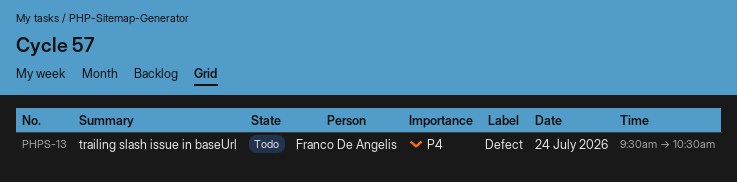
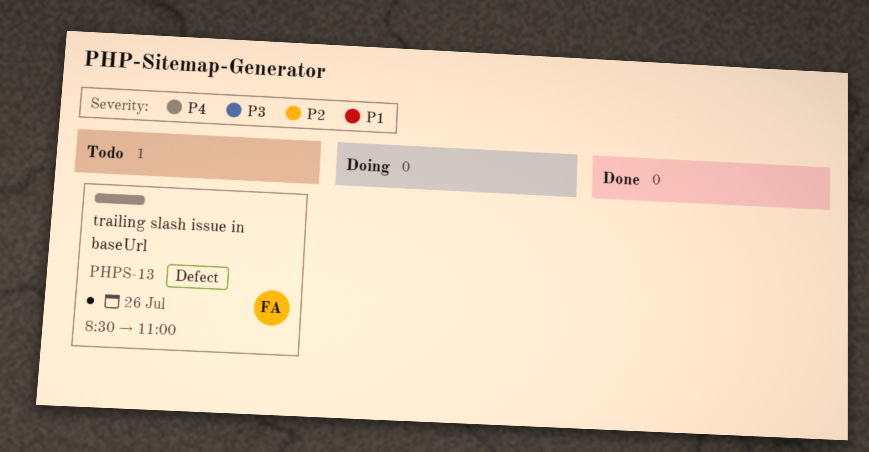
PHPS-13, day: Jul 24 -> Jul 26
PHPS-13, begins: 09:30 -> 08:30
PHPS-13, ends: 10:30 -> 11:00

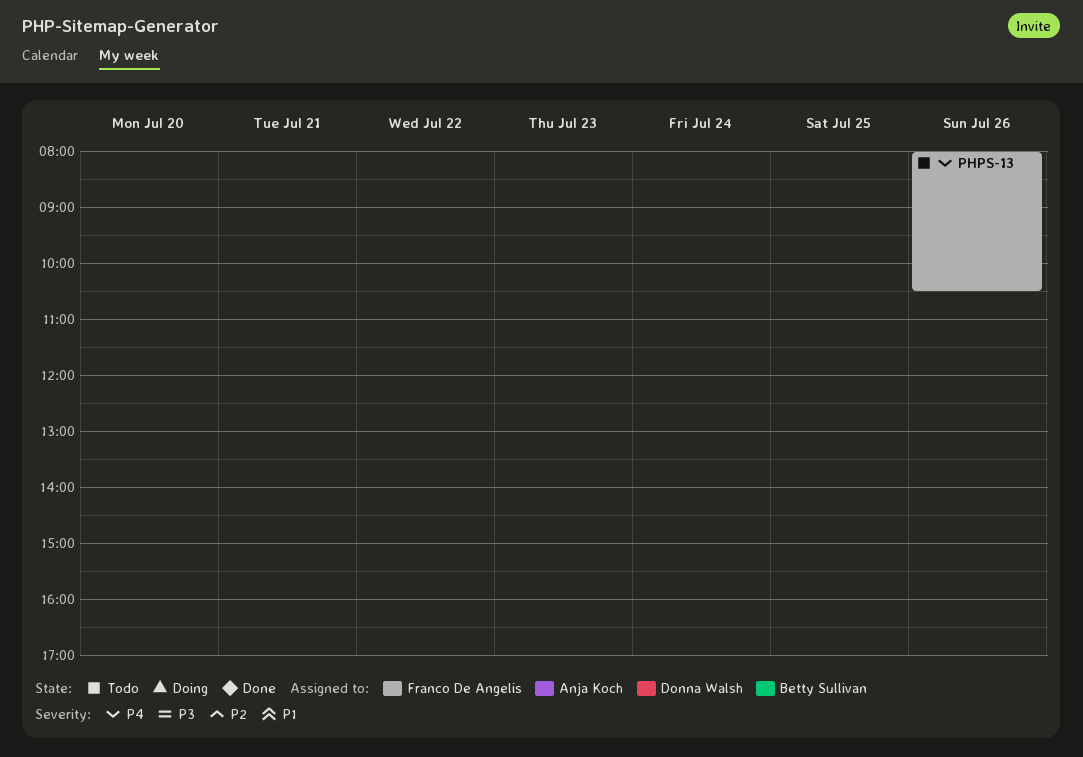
PHPS-13, begins: 08:30 -> 08:00
PHPS-13, ends: 11:00 -> 10:30

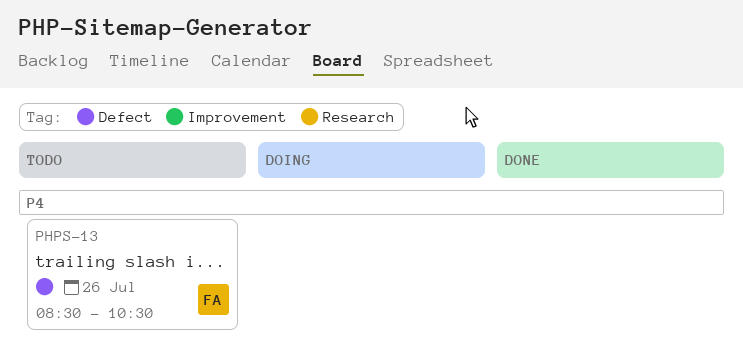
PHPS-13, begins: 08:00 -> 08:30

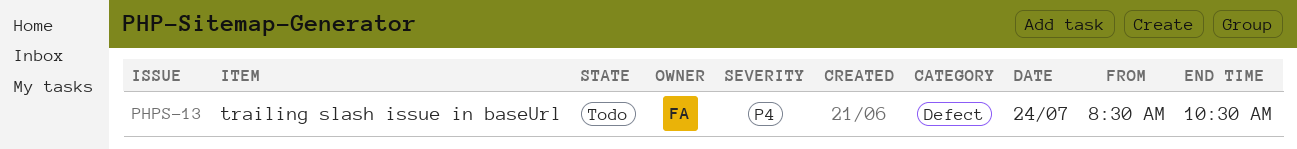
PHPS-13, day: Jul 26 -> Jul 24

